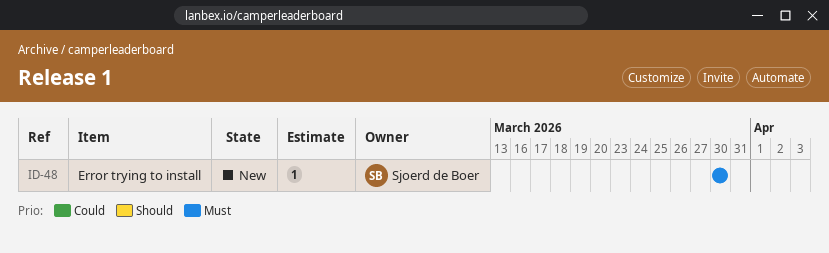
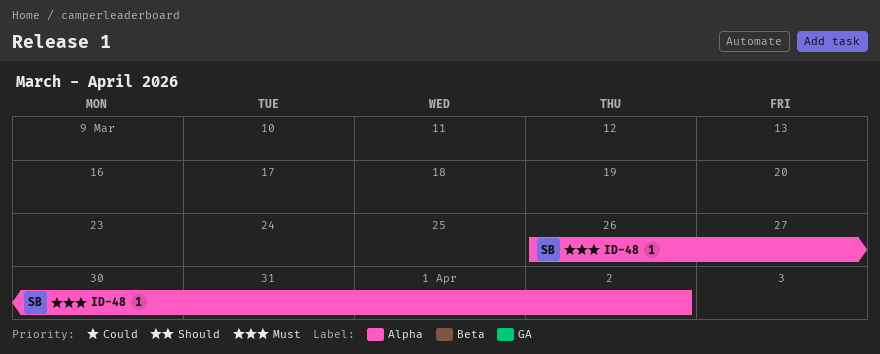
ID-48, start: Mar 30 -> Mar 26
ID-48, due: Mar 30 -> Apr 2

